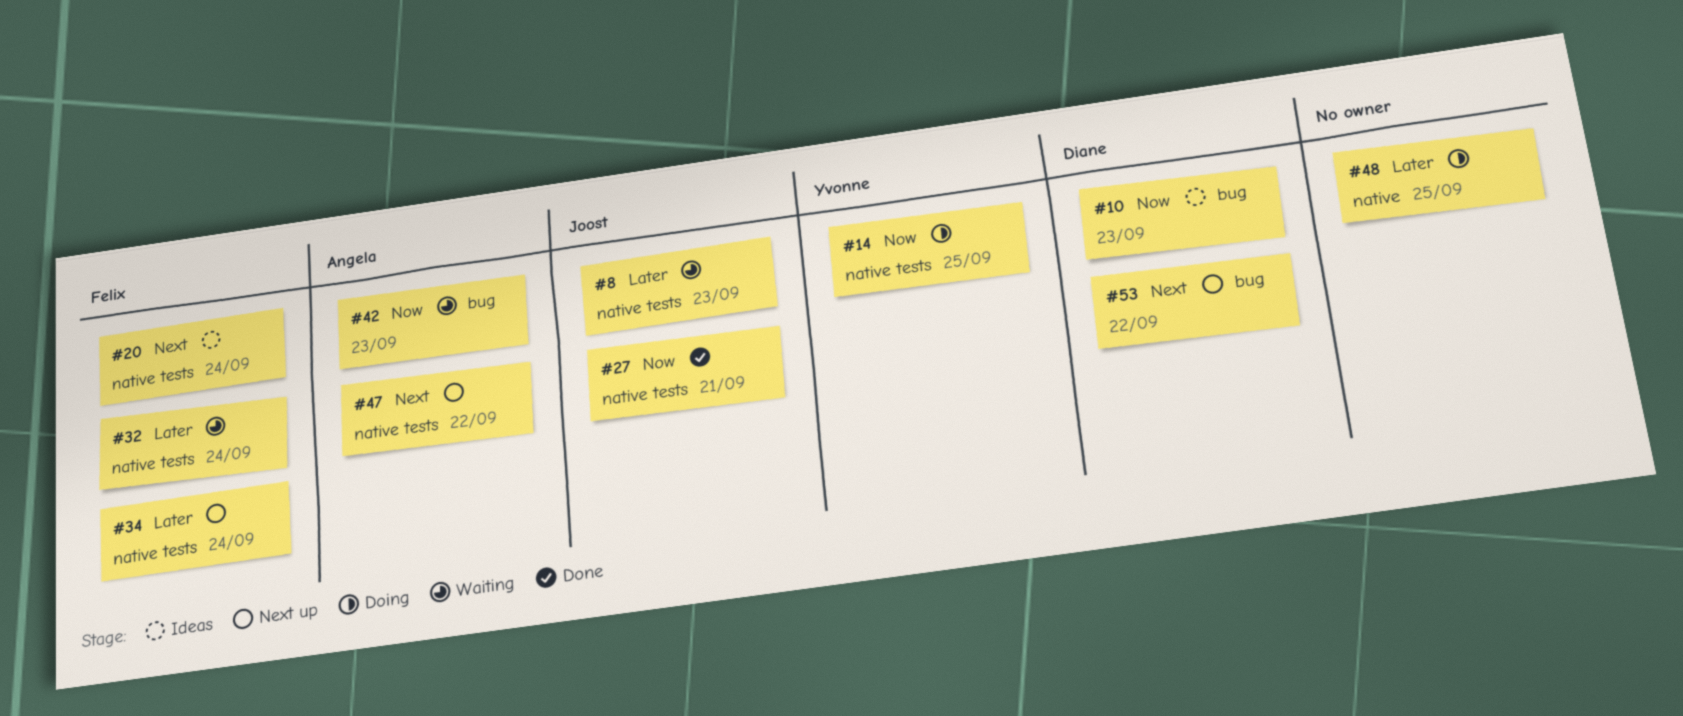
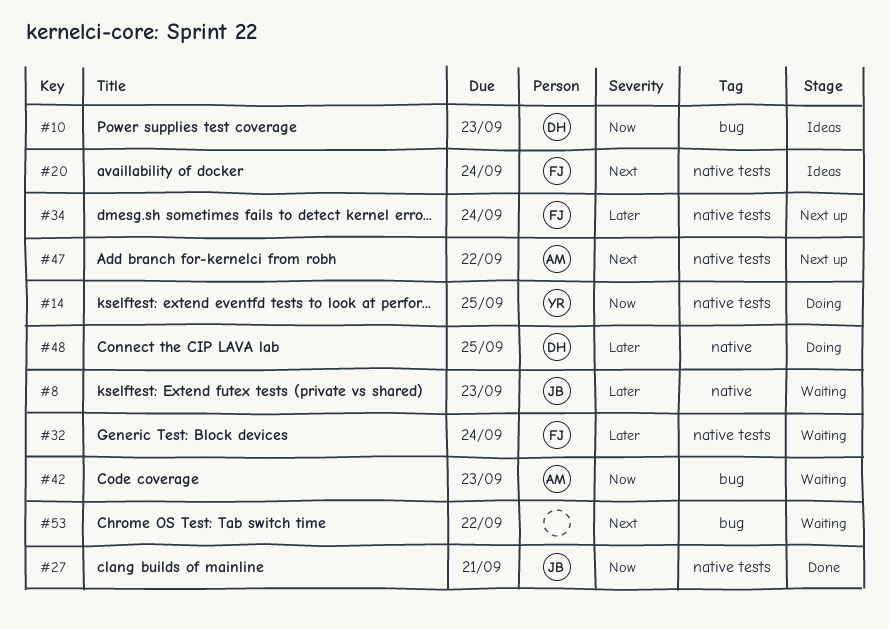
#8, label: native tests -> native
#48, owner: none -> Diane
#53, status: Next up -> Waiting
#53, owner: Diane -> none

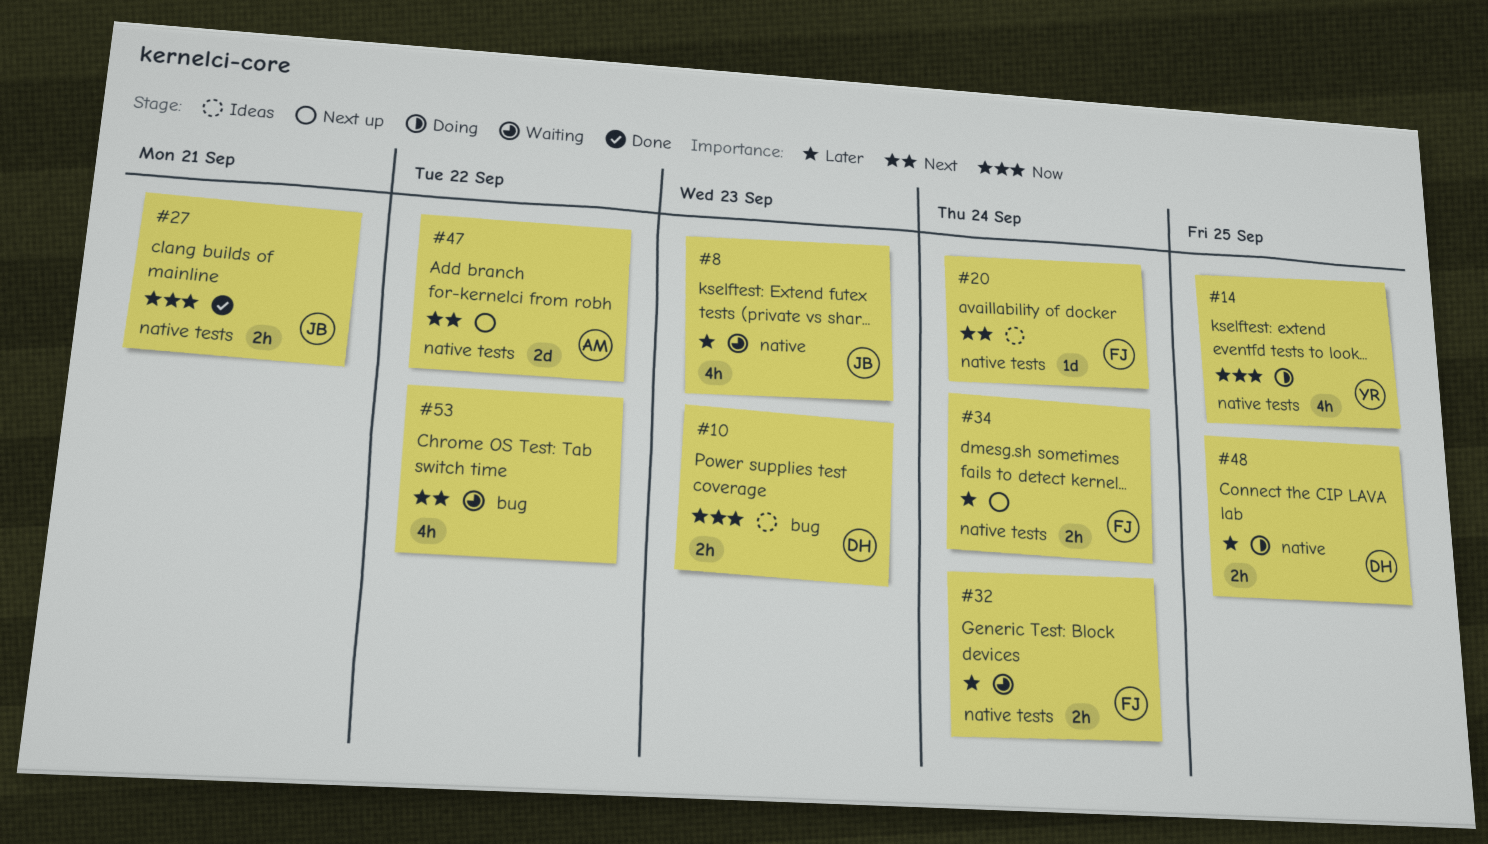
#42: present -> none

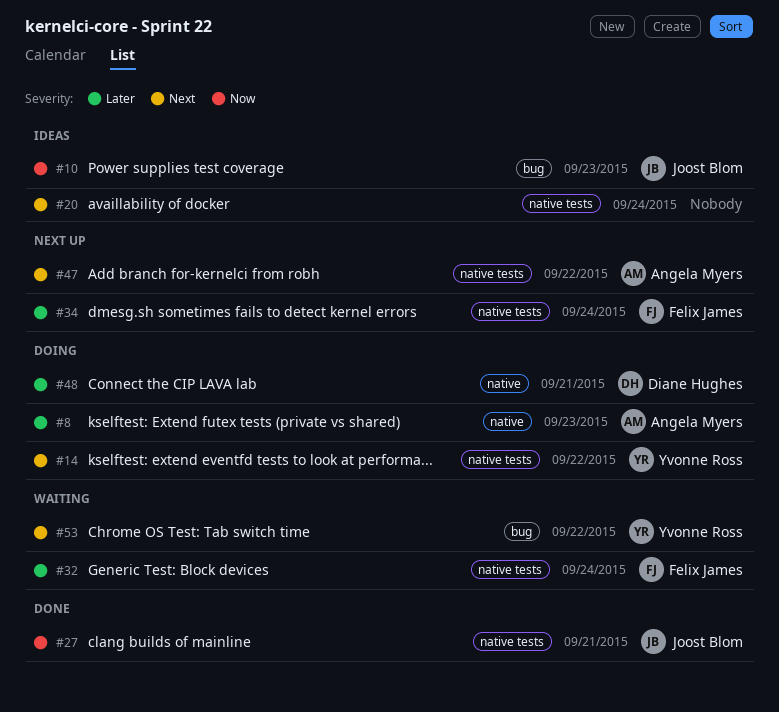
#8, status: Waiting -> Doing
#8, owner: Joost Blom -> Angela Myers
#10, owner: Diane Hughes -> Joost Blom
#14, priority: Now -> Next
#14, due: Sep 25 -> Sep 22
#20, owner: Felix James -> none
#48, due: Sep 25 -> Sep 21
#53, owner: none -> Yvonne Ross

